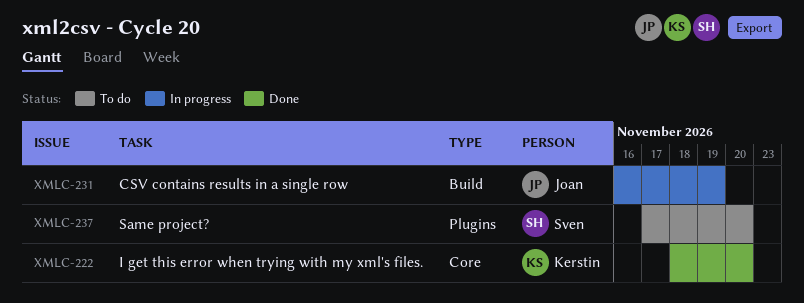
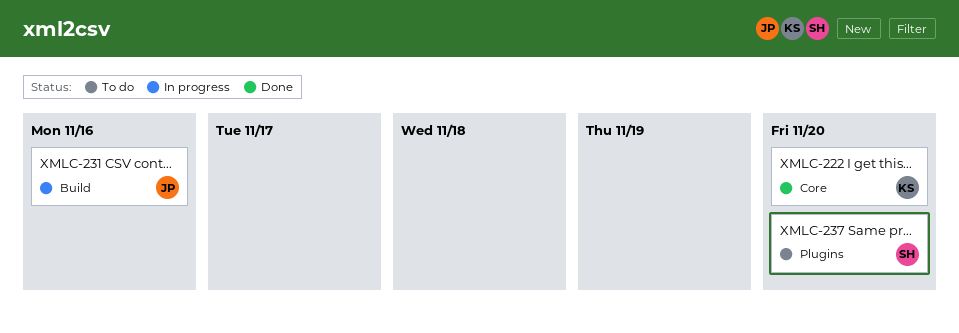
XMLC-231, due: Nov 19 -> Nov 16

